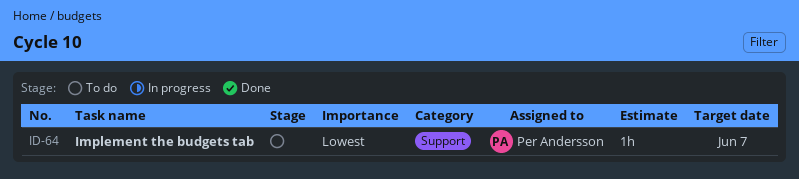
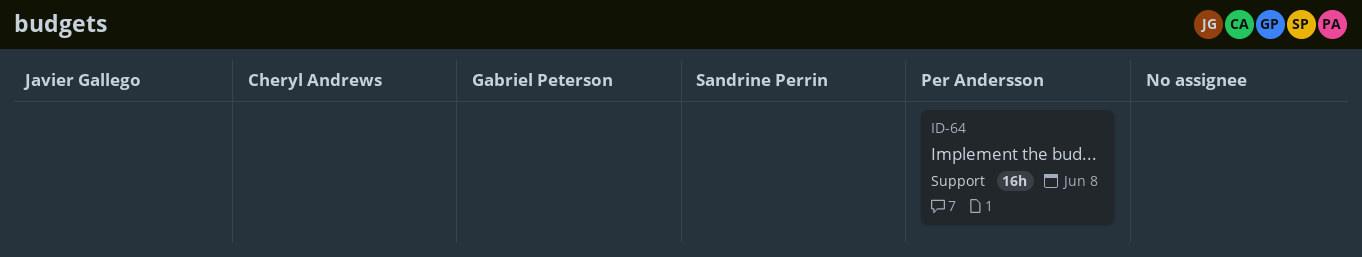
ID-64, estimate: 1h -> 16h
ID-64, due: Jun 7 -> Jun 8

